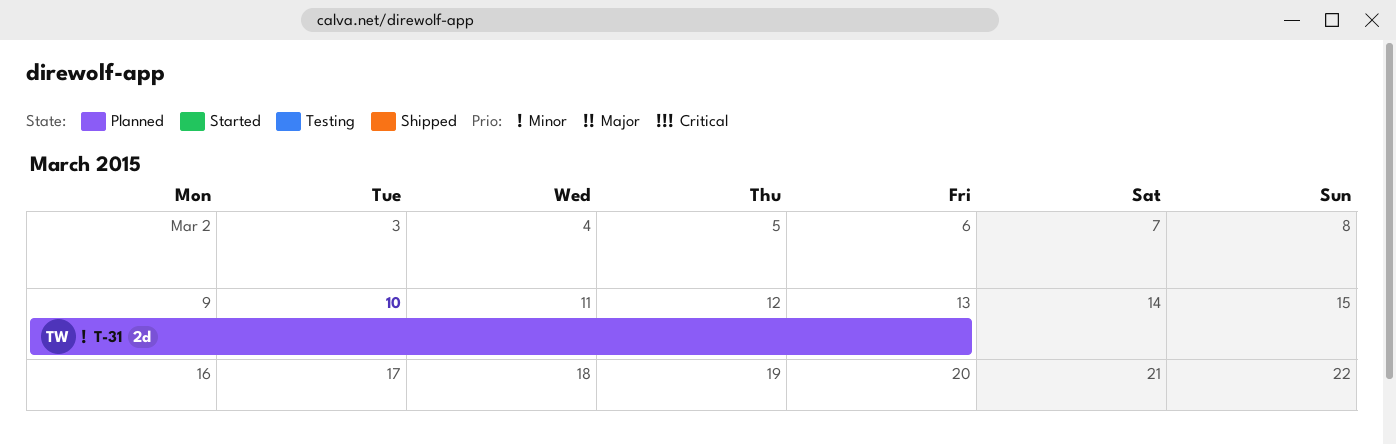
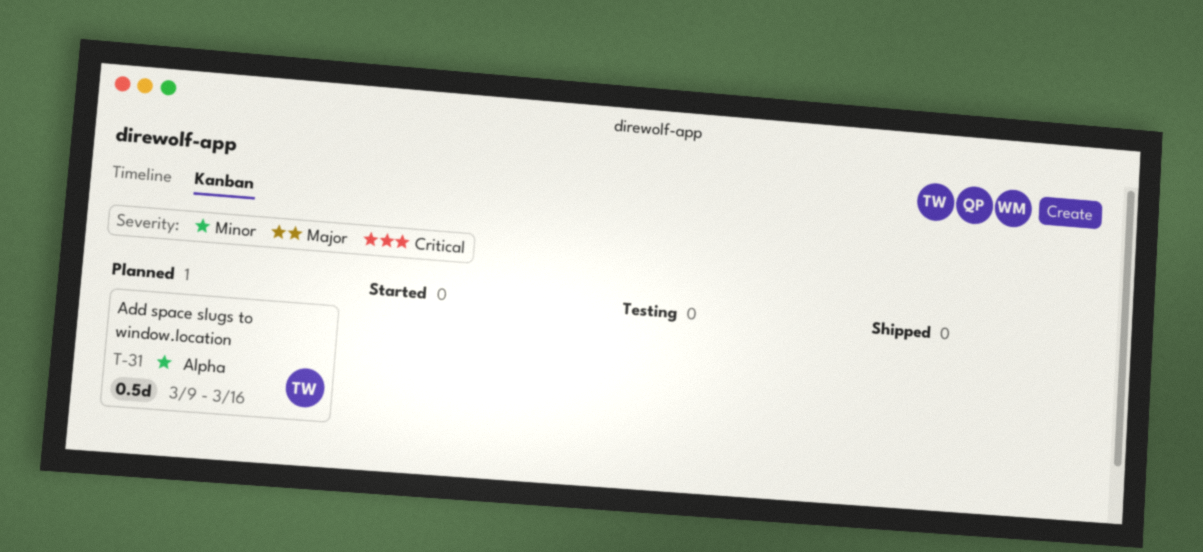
T-31, estimate: 2d -> 0.5d
T-31, due: Mar 13 -> Mar 16

